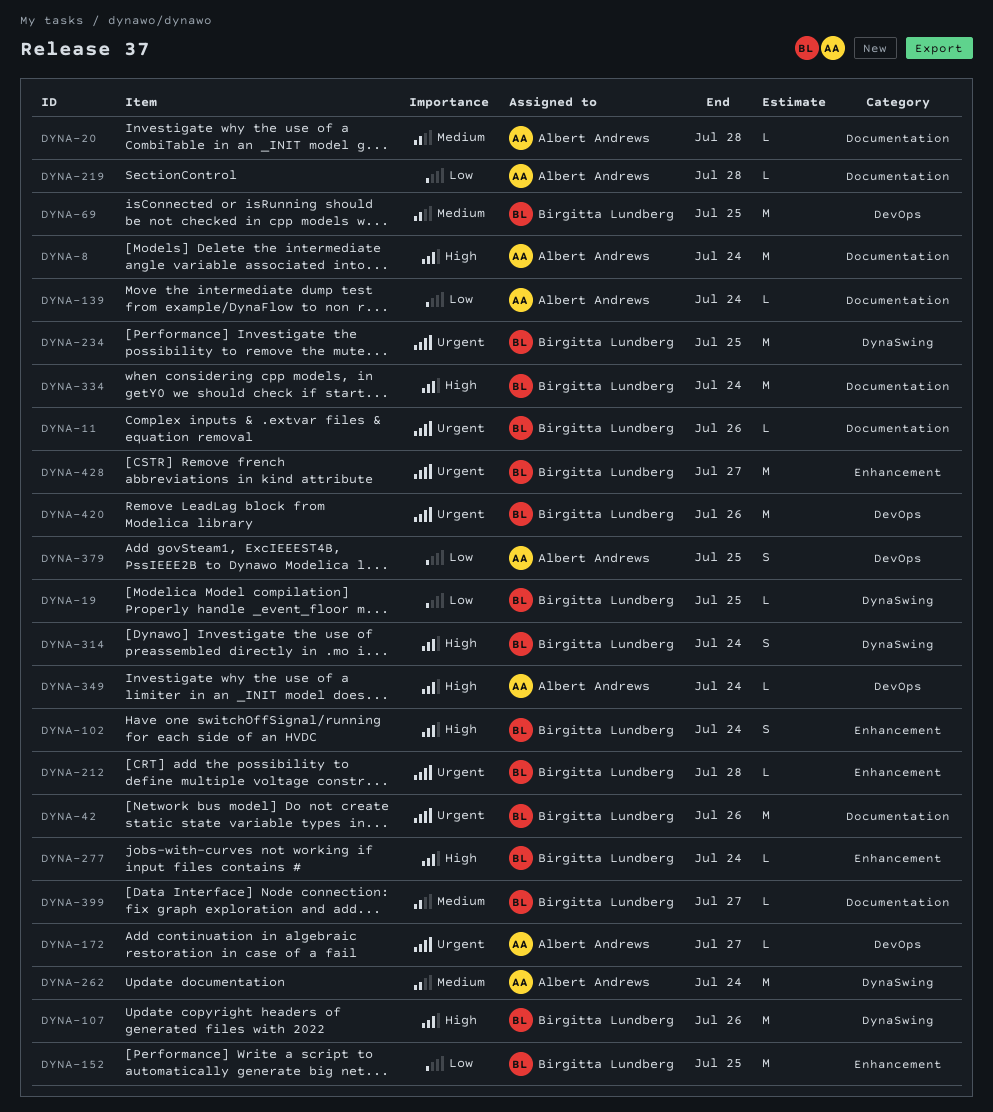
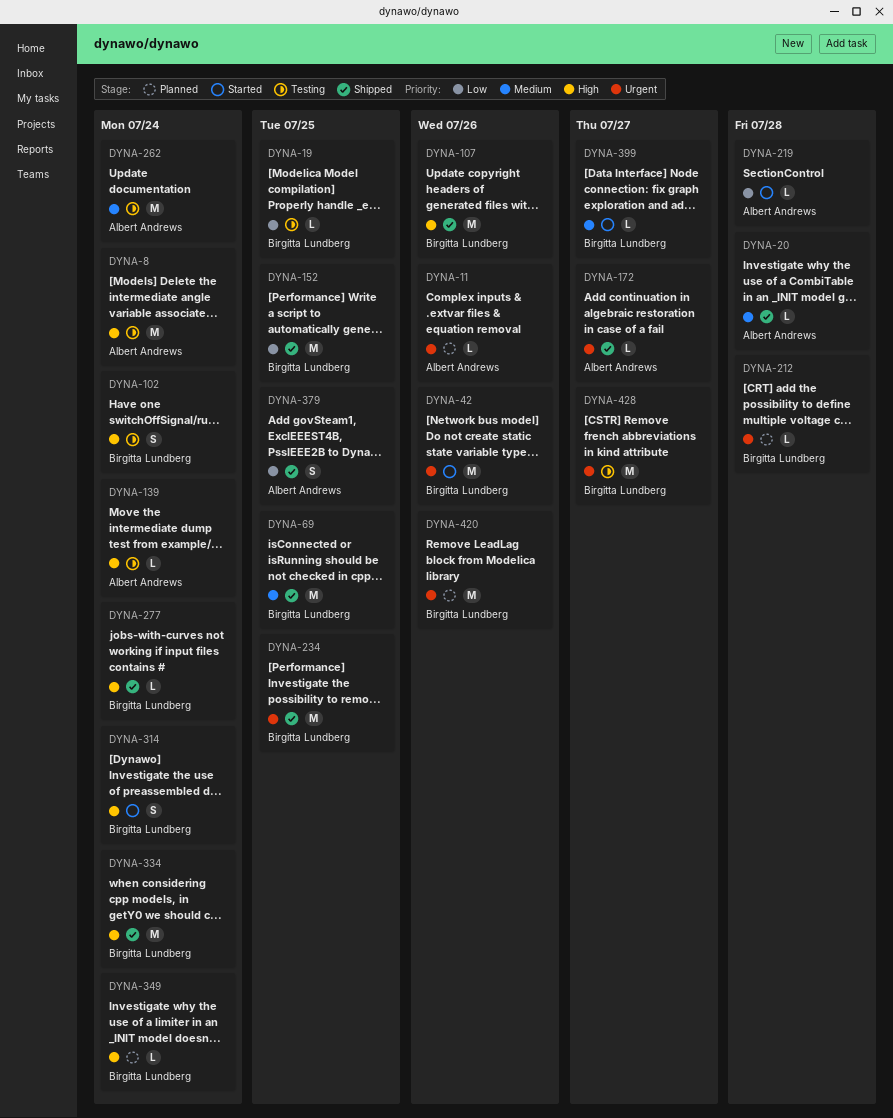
DYNA-11, owner: Birgitta Lundberg -> Albert Andrews
DYNA-139, priority: Low -> High
DYNA-349, owner: Albert Andrews -> Birgitta Lundberg

